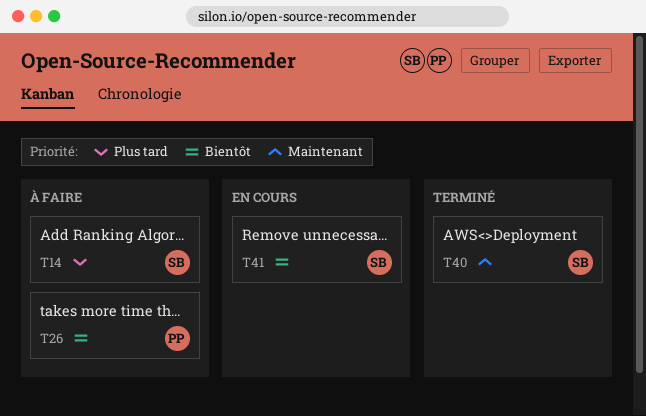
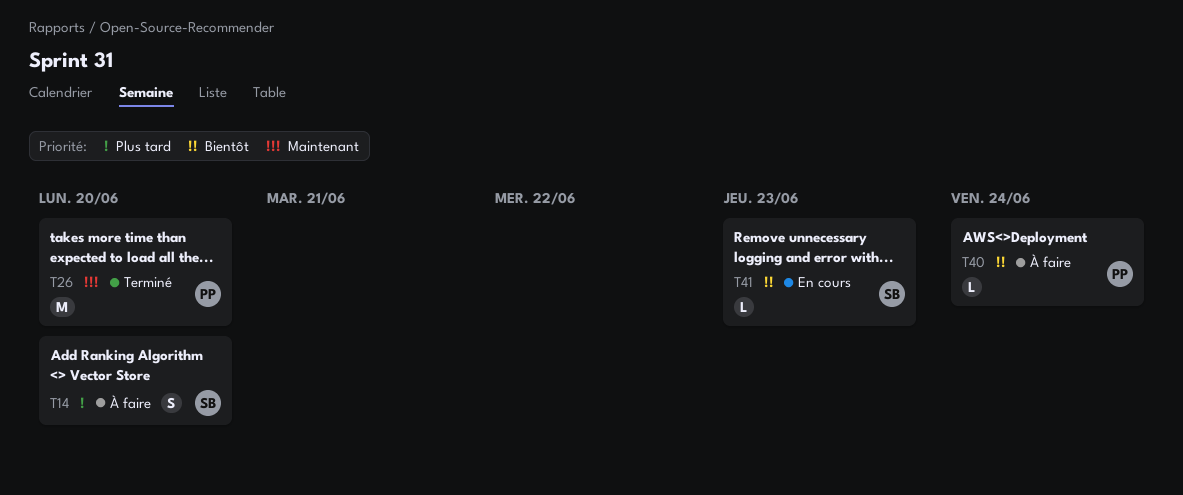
T26, status: À faire -> Terminé
T26, priority: Bientôt -> Maintenant
T40, status: Terminé -> À faire
T40, owner: SB -> PP
T40, priority: Maintenant -> Bientôt

